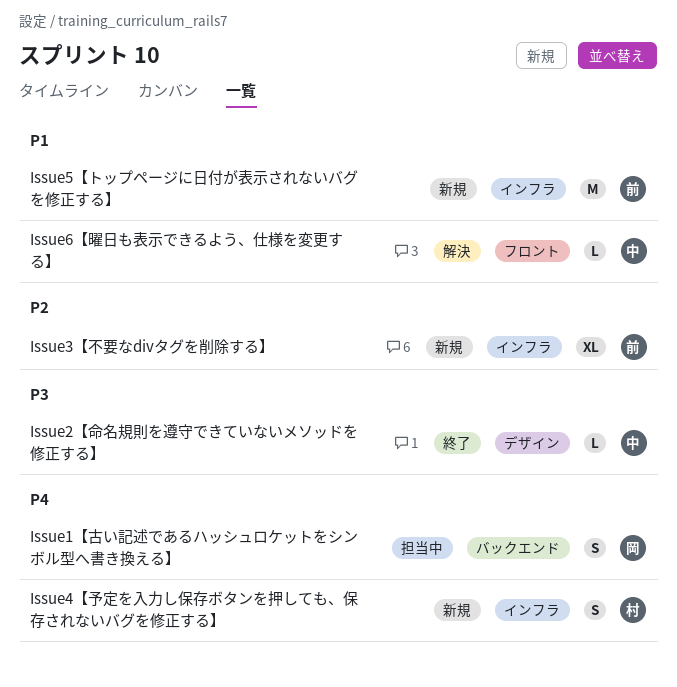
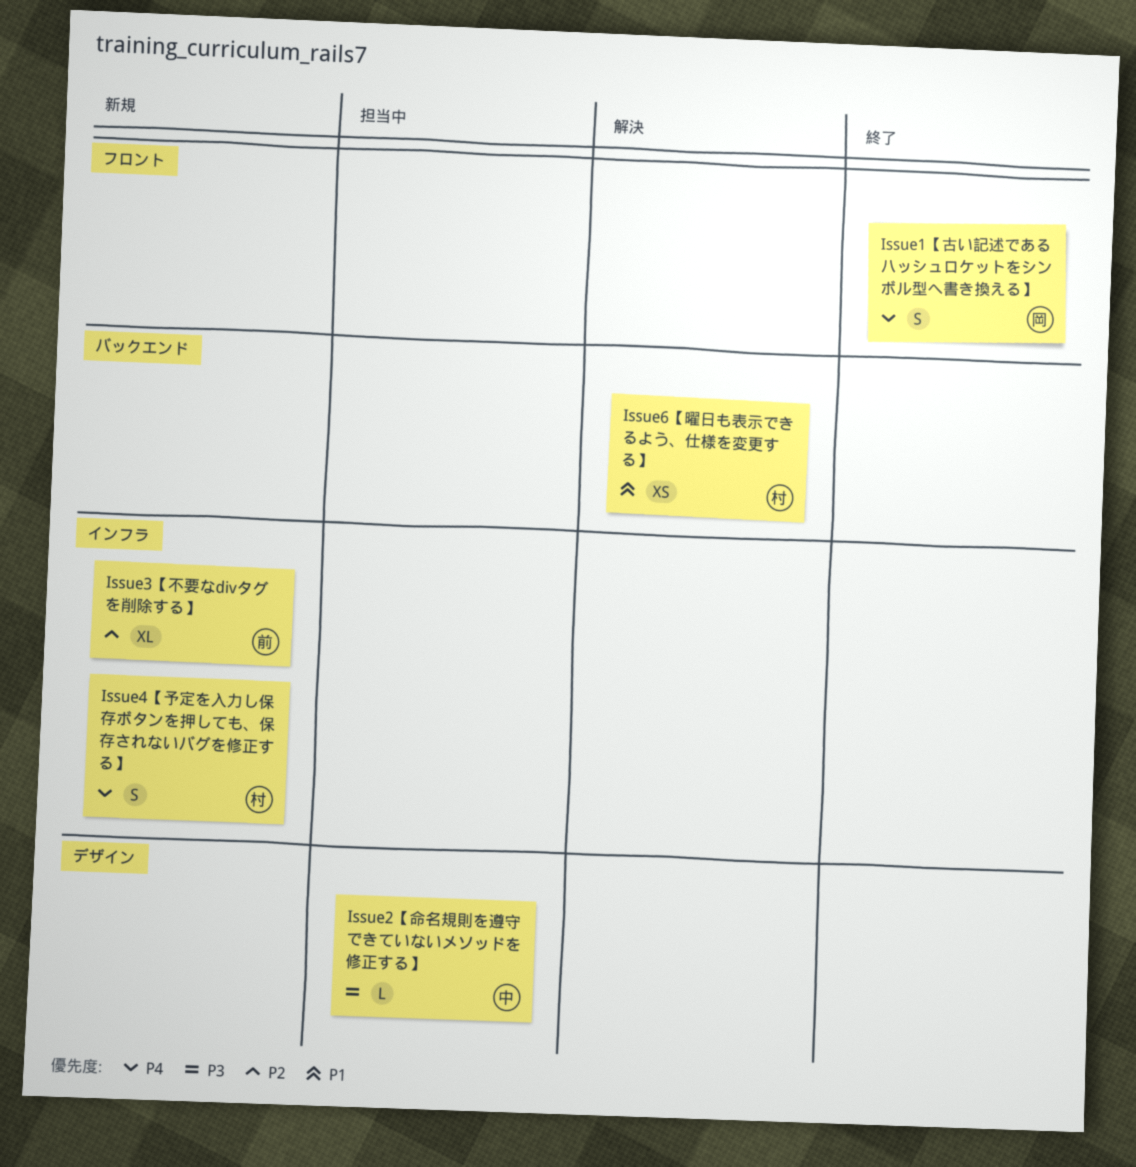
Issue1【古い記述であるハッシュロケットをシンボル型へ書き換える】, status: 担当中 -> 終了
Issue1【古い記述であるハッシュロケットをシンボル型へ書き換える】, label: バックエンド -> フロント
Issue2【命名規則を遵守できていないメソッドを修正する】, status: 終了 -> 担当中
Issue5【トップページに日付が表示されないバグを修正する】: present -> none
Issue6【曜日も表示できるよう、仕様を変更する】, owner: 中 -> 村
Issue6【曜日も表示できるよう、仕様を変更する】, label: フロント -> バックエンド
Issue6【曜日も表示できるよう、仕様を変更する】, estimate: L -> XS

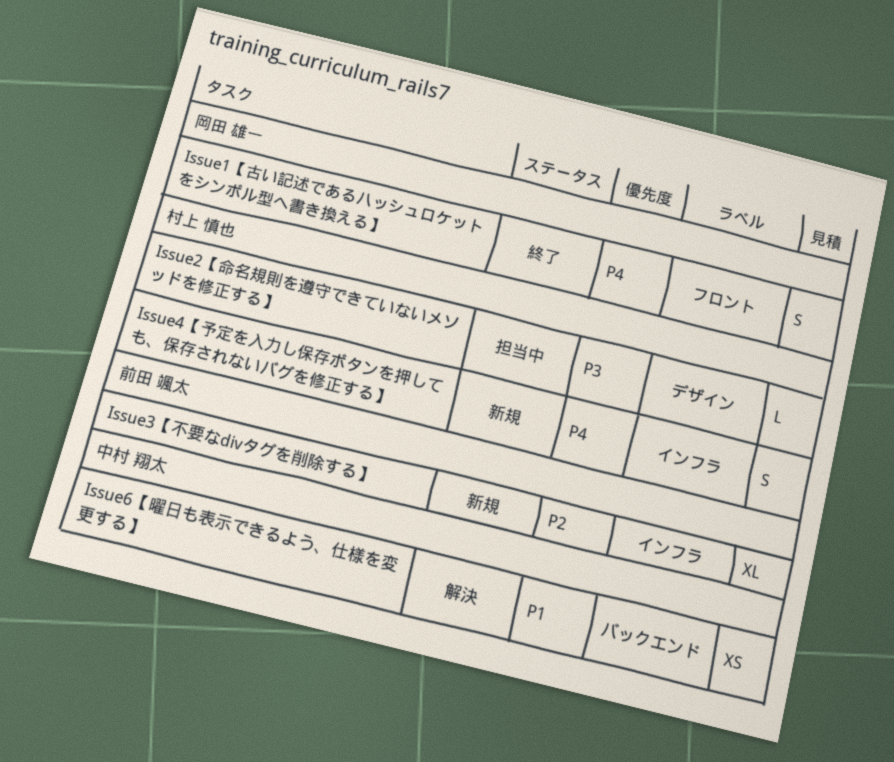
Issue2【命名規則を遵守できていないメソッドを修正する】, owner: 中村 翔太 -> 村上 慎也
Issue6【曜日も表示できるよう、仕様を変更する】, owner: 村上 慎也 -> 中村 翔太

